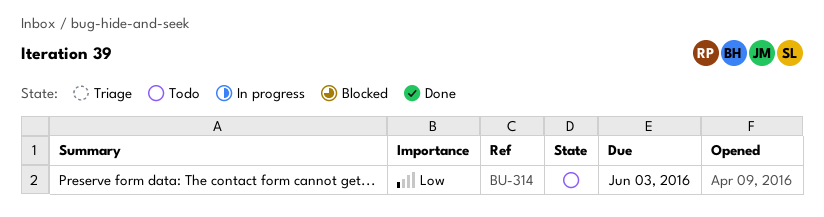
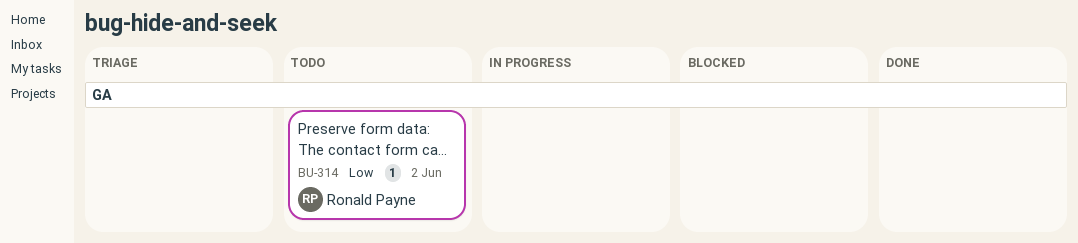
BU-314, due: Jun 3 -> Jun 2

